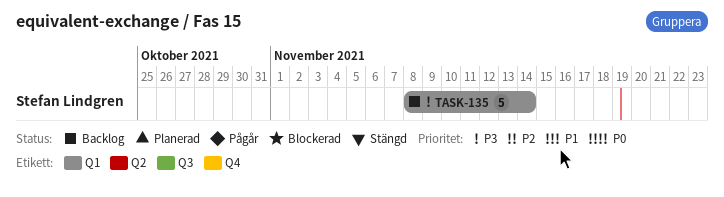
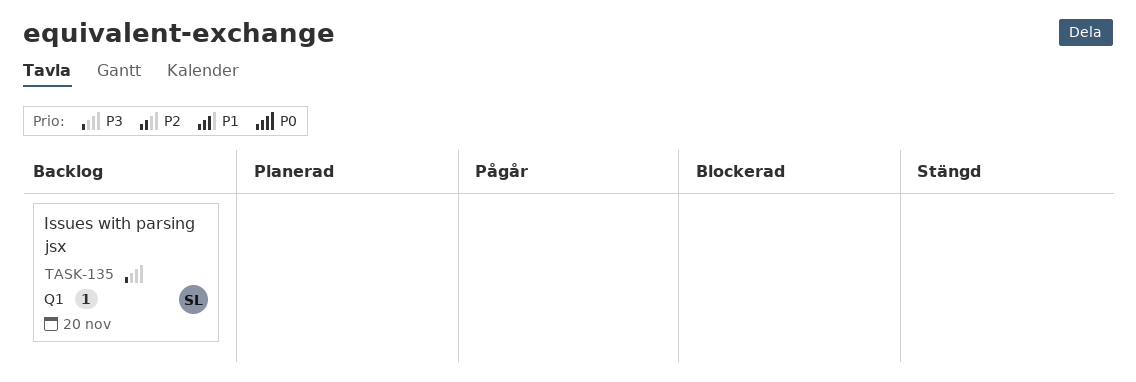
TASK-135, estimate: 5 -> 1
TASK-135, due: Nov 14 -> Nov 20

